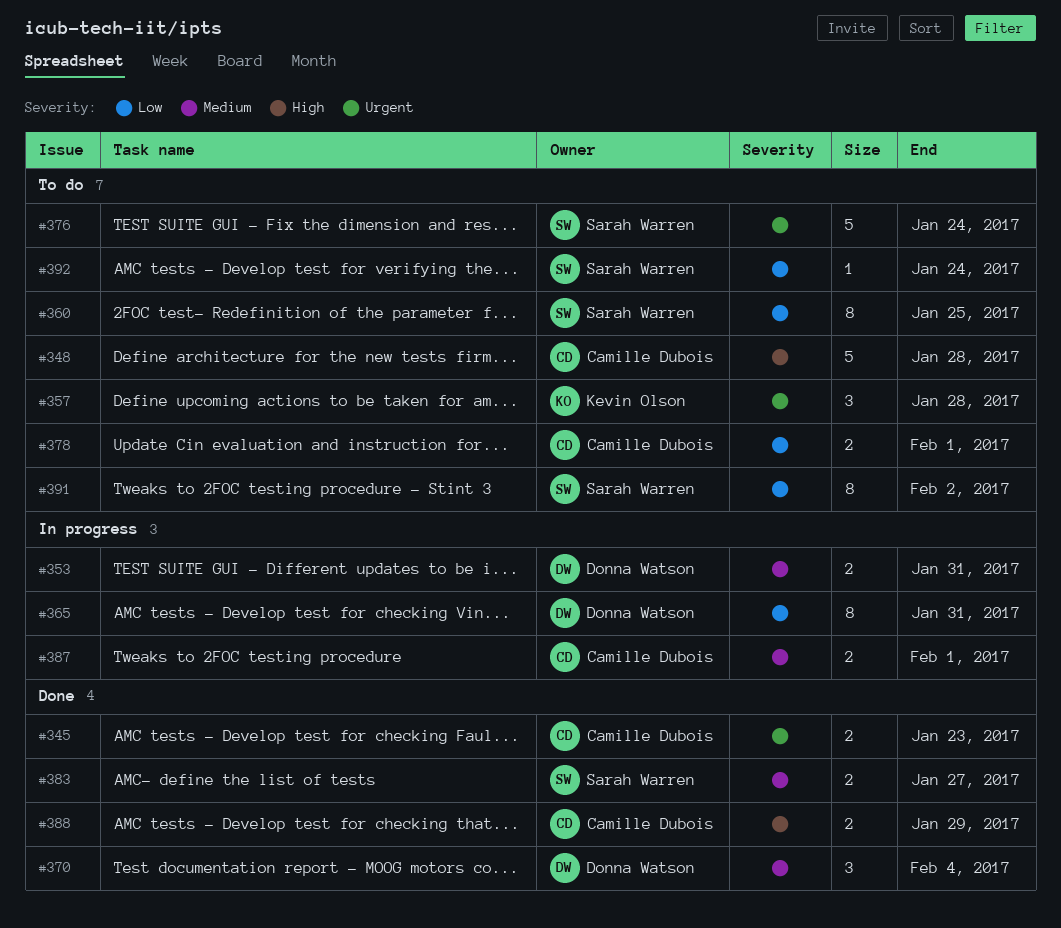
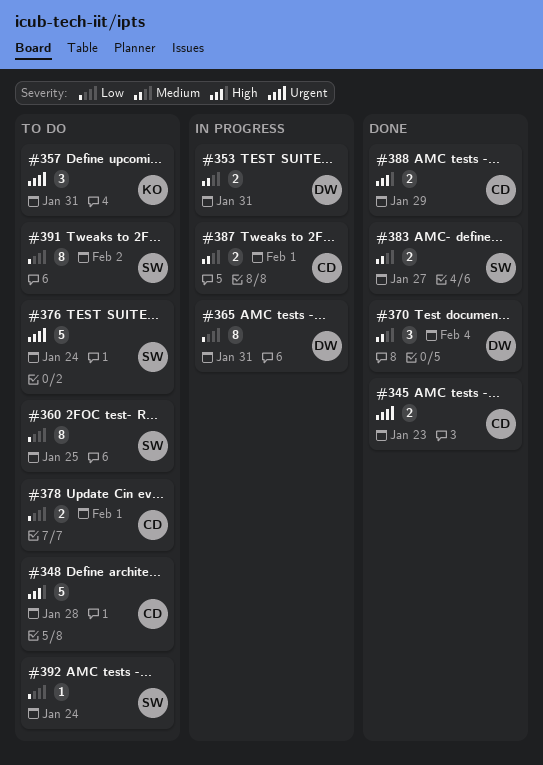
#357, due: Jan 28 -> Jan 31

